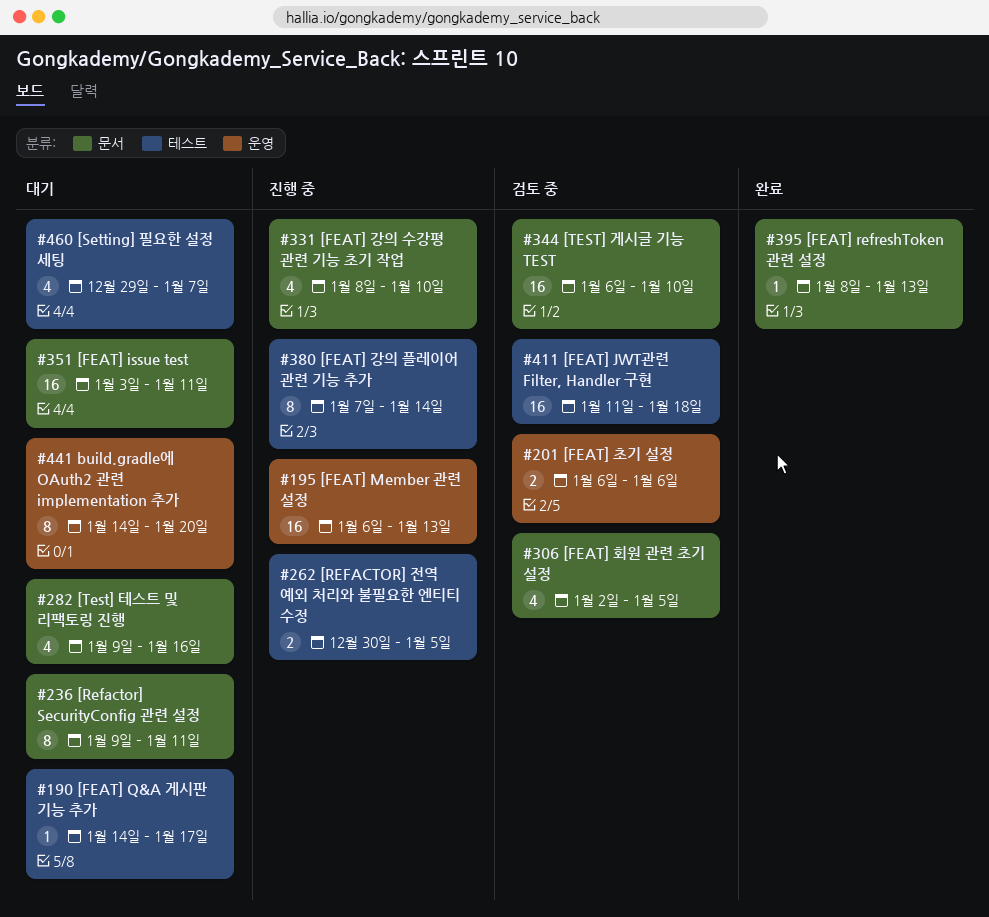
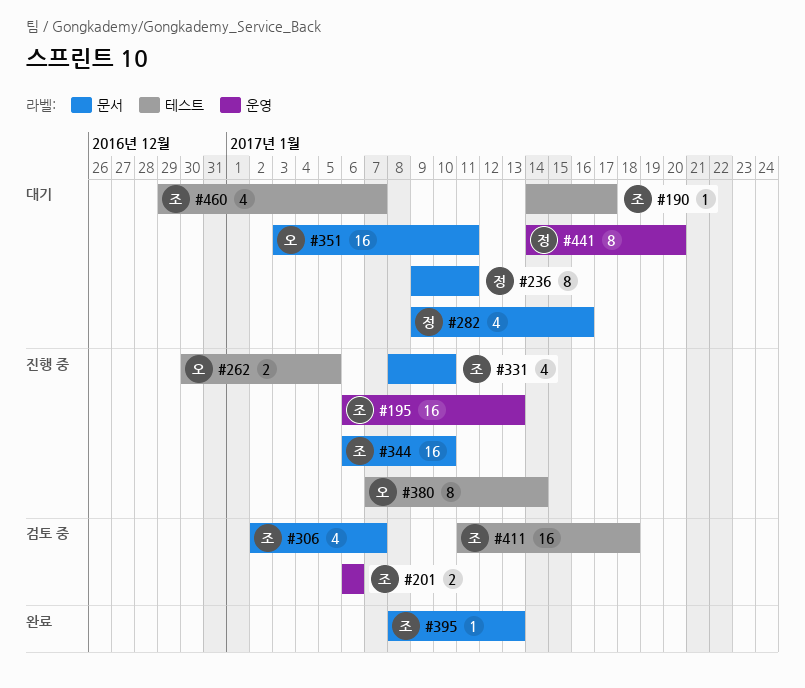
#306, due: Jan 5 -> Jan 7
#344, status: 검토 중 -> 진행 중

